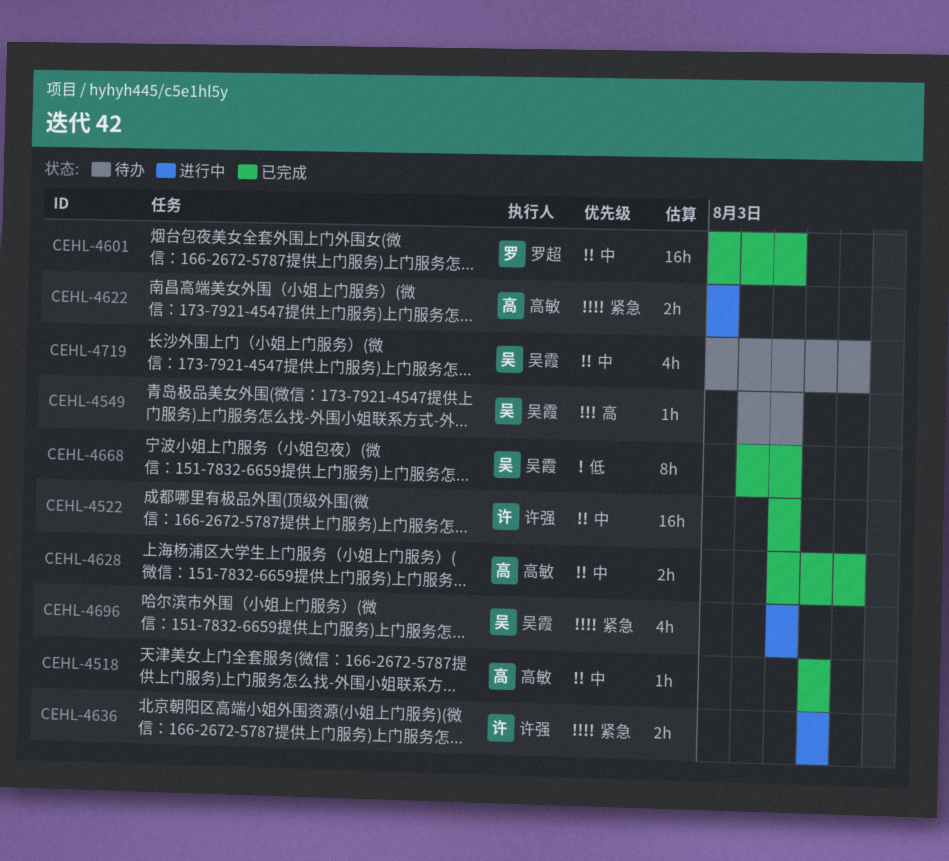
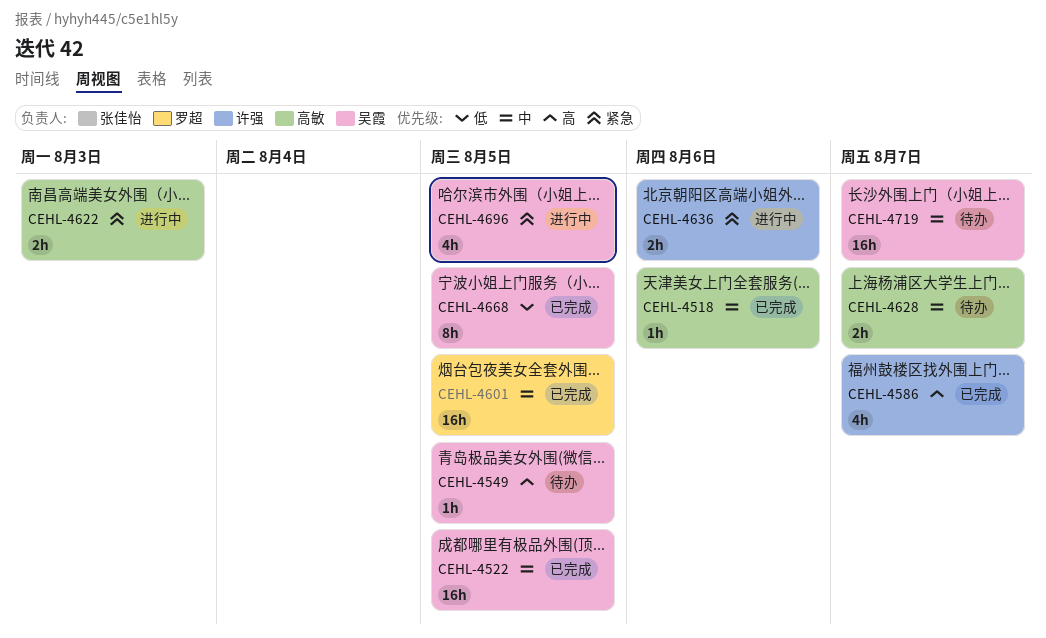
CEHL-4522, owner: 许强 -> 吴霞
CEHL-4586: none -> present
CEHL-4628, status: 已完成 -> 待办
CEHL-4719, estimate: 4h -> 16h

